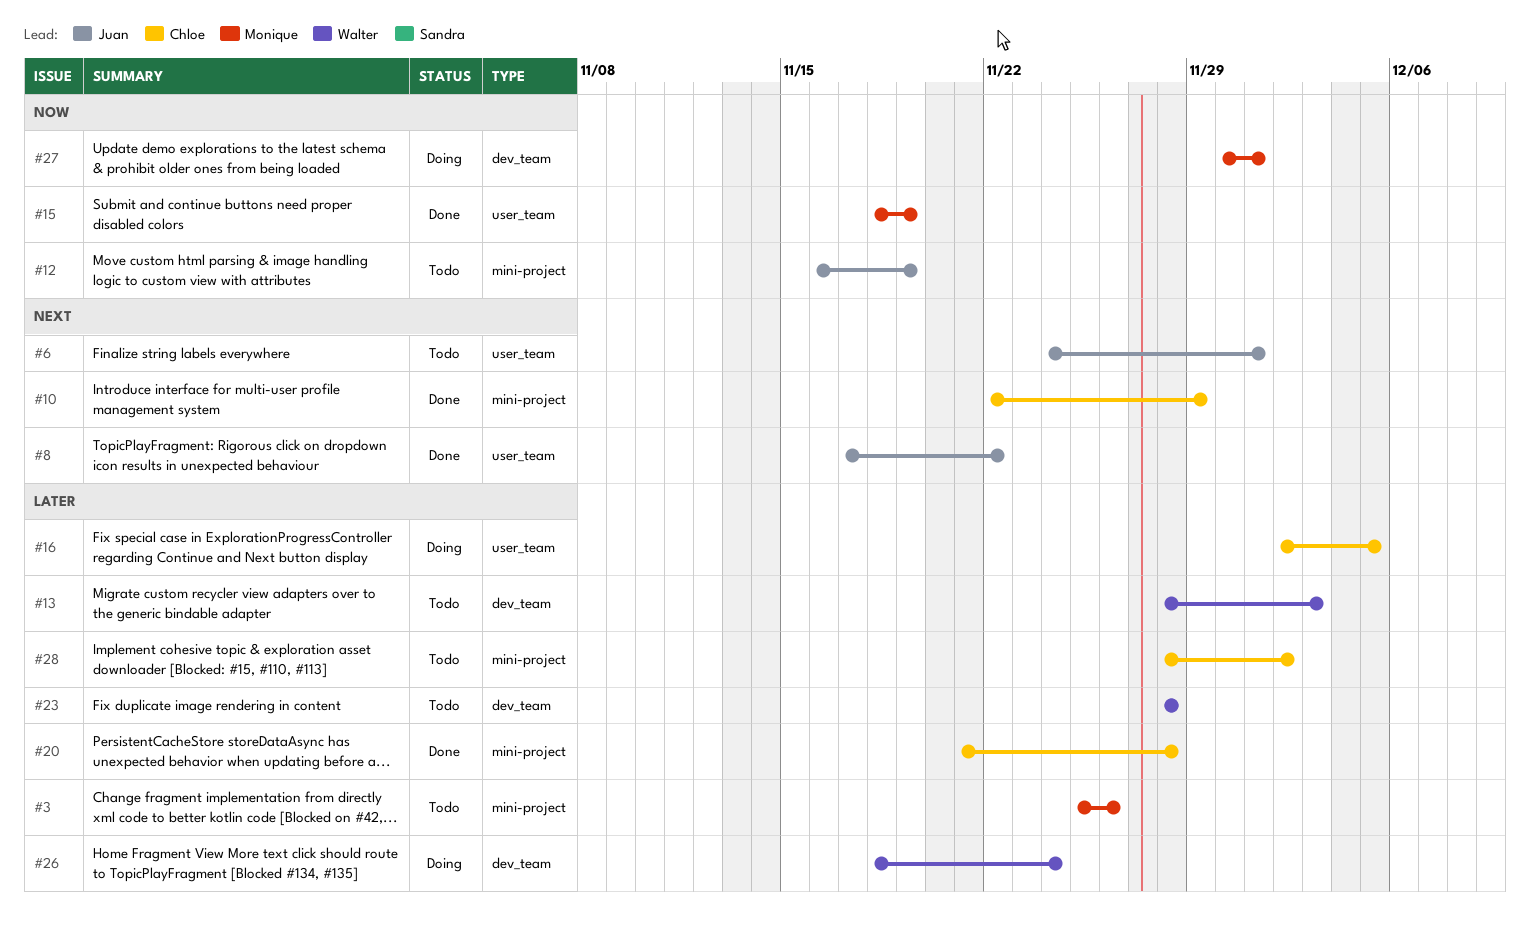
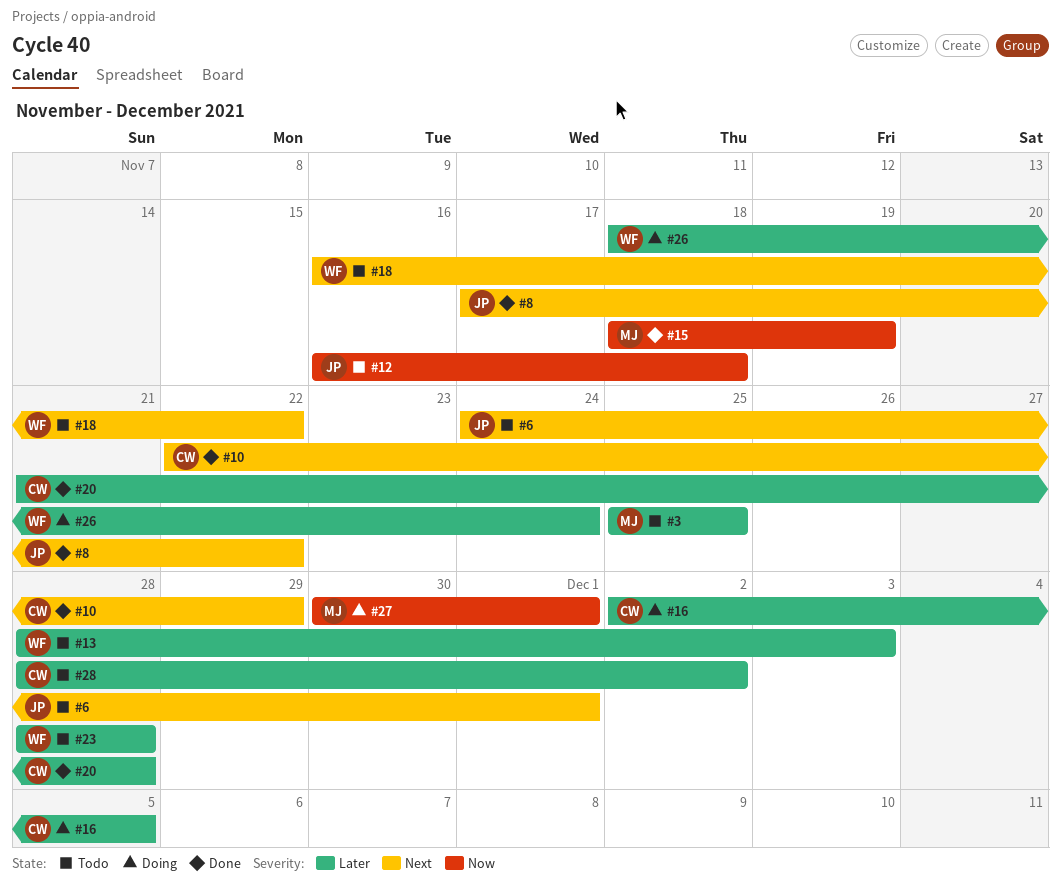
#3, due: Nov 26 -> Nov 25
#12, due: Nov 19 -> Nov 18
#18: none -> present

